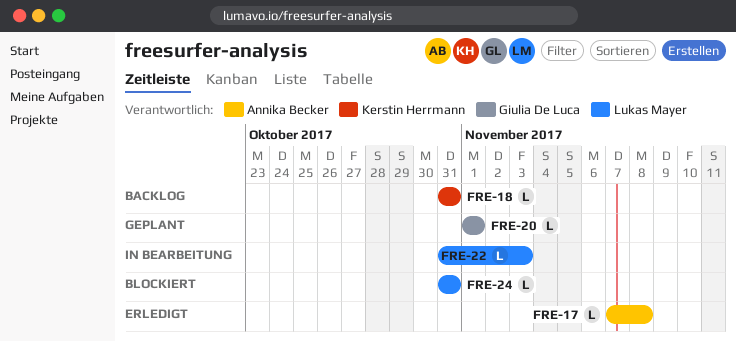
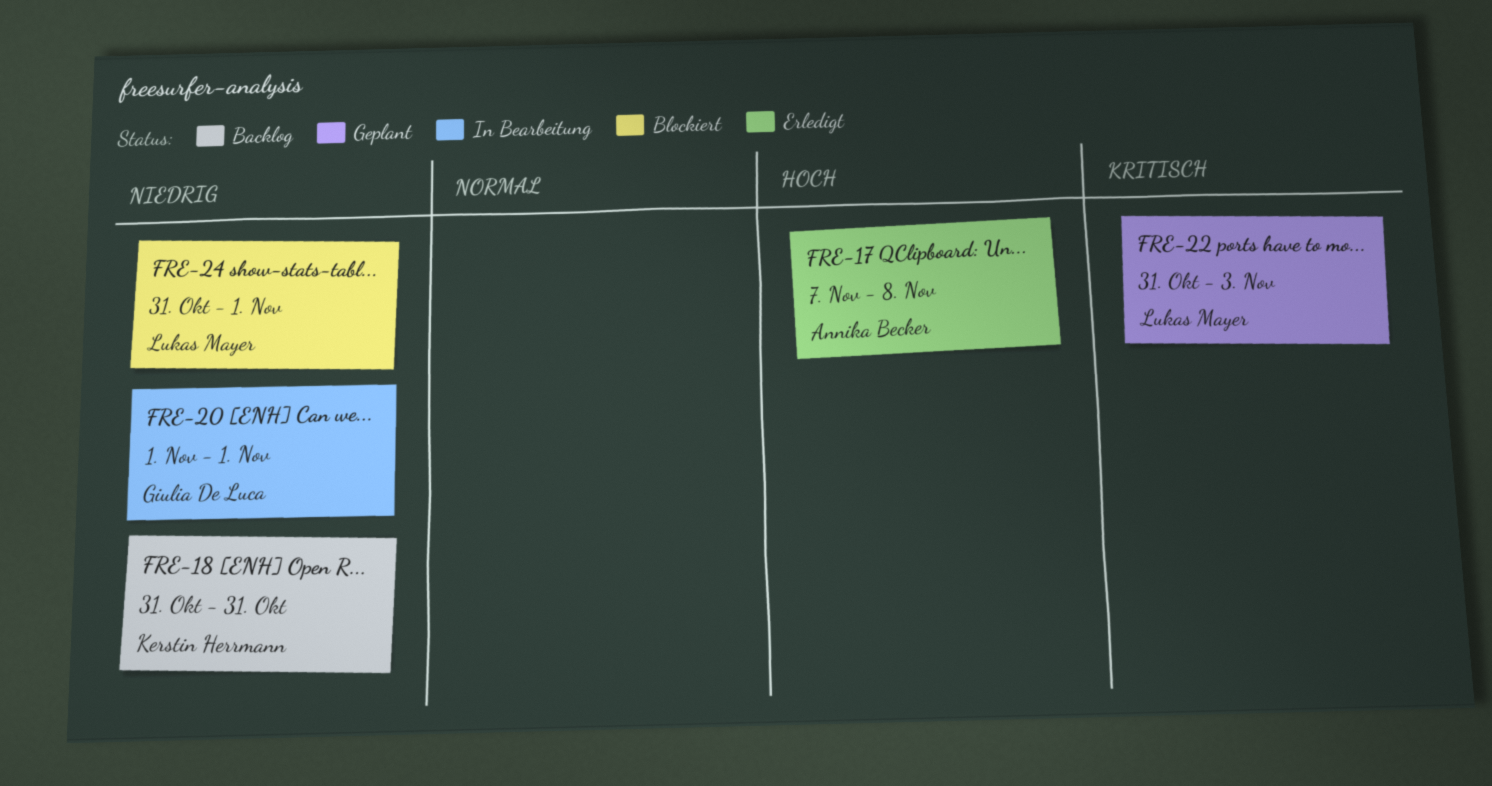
FRE-20, status: Geplant -> In Bearbeitung
FRE-22, status: In Bearbeitung -> Geplant
FRE-24, due: Oct 31 -> Nov 1

